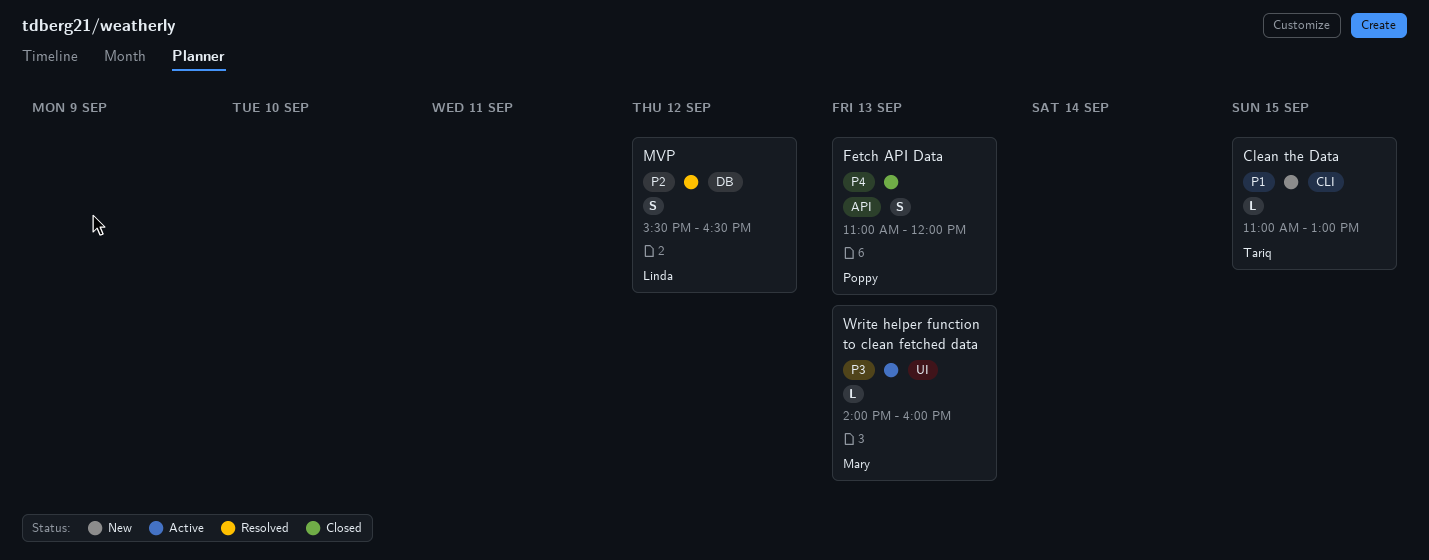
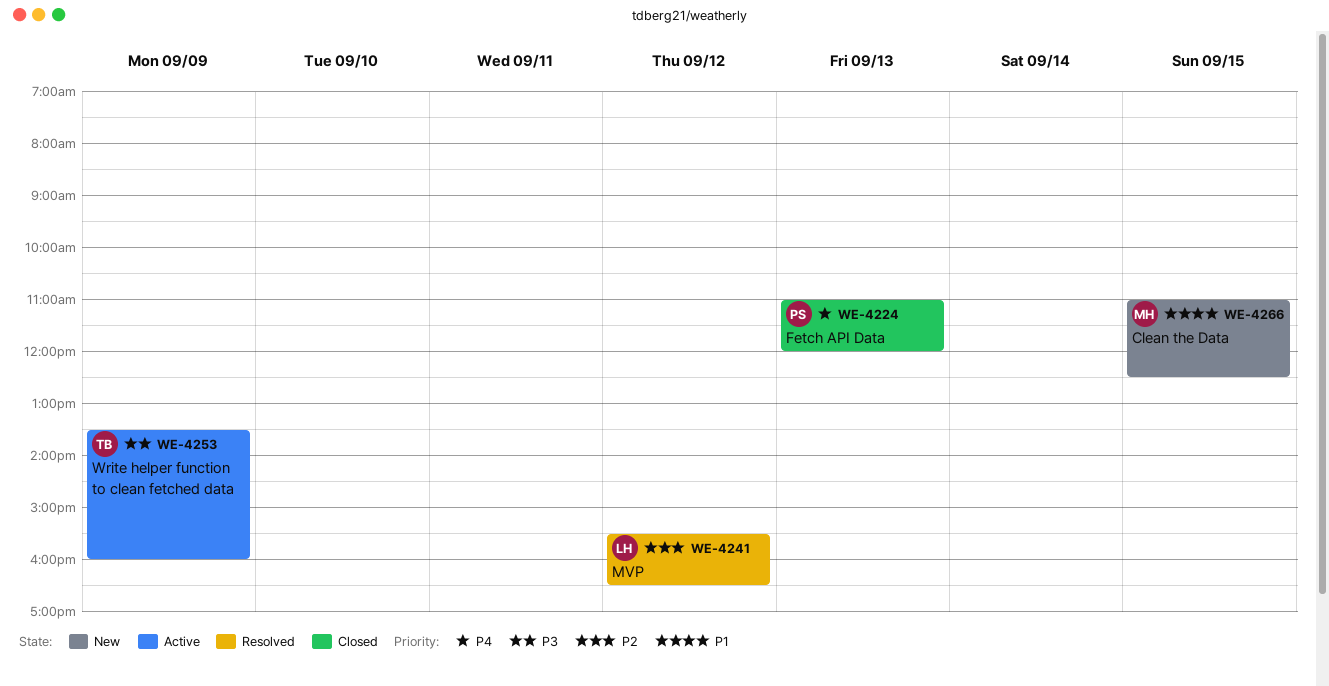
Clean the Data, owner: Tariq -> Mary
Clean the Data, ends: 13:00 -> 12:30
Write helper function to clean fetched data, owner: Mary -> Tariq
Write helper function to clean fetched data, day: Sep 13 -> Sep 9
Write helper function to clean fetched data, begins: 14:00 -> 13:30

